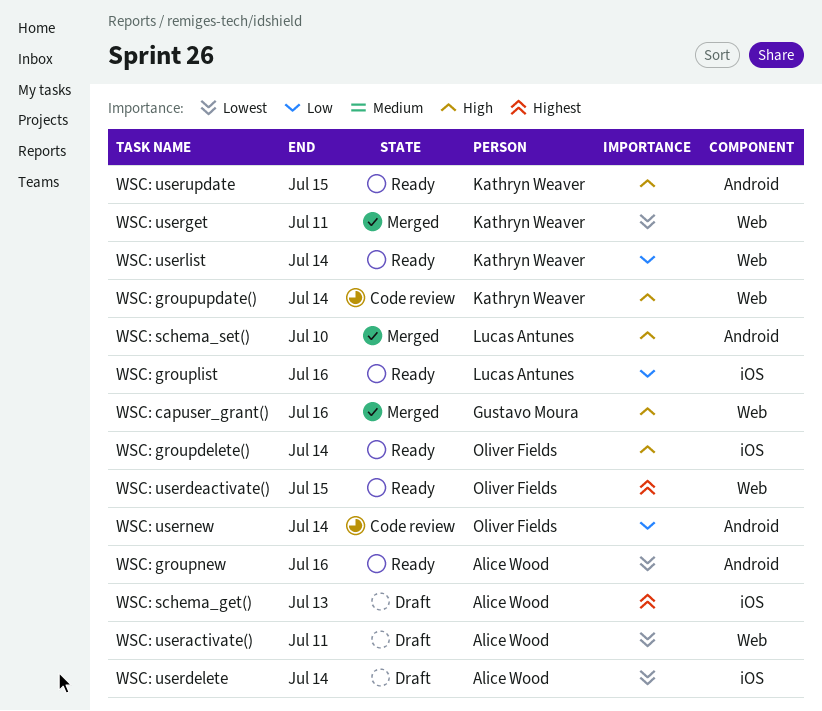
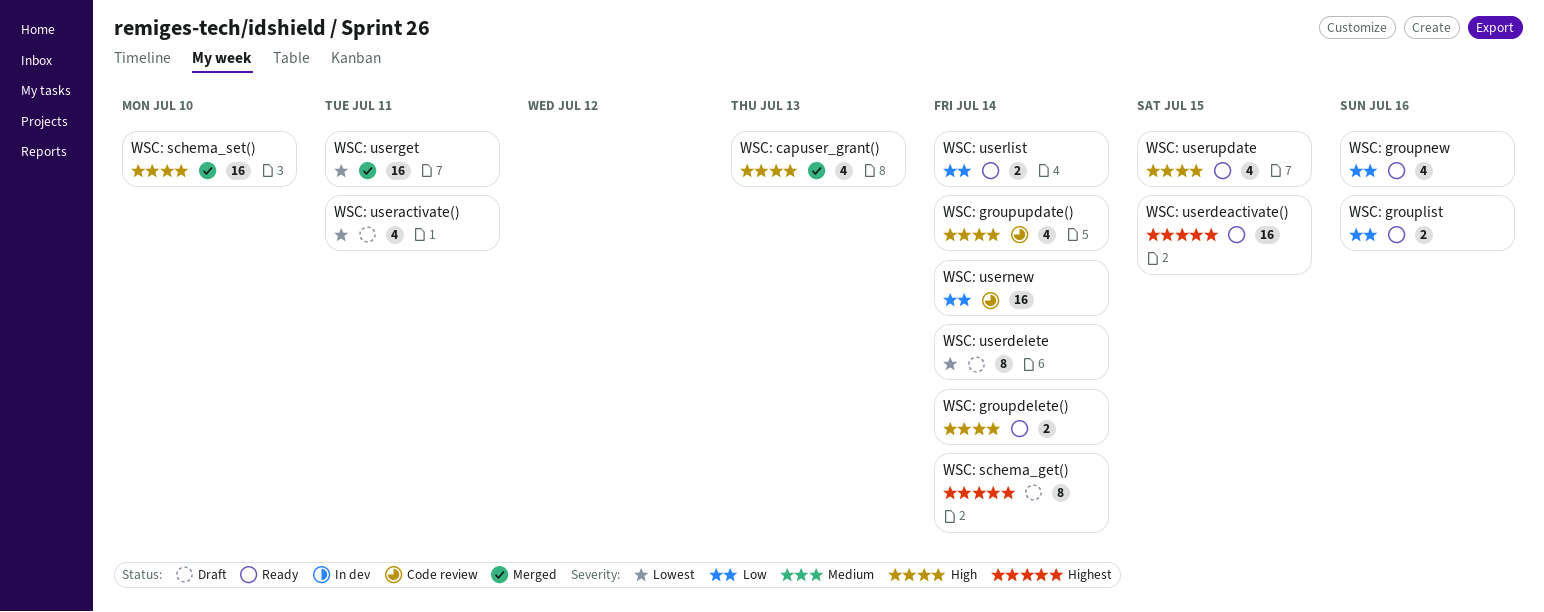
WSC: capuser_grant(), due: Jul 16 -> Jul 13
WSC: groupnew, priority: Lowest -> Low
WSC: schema_get(), due: Jul 13 -> Jul 14

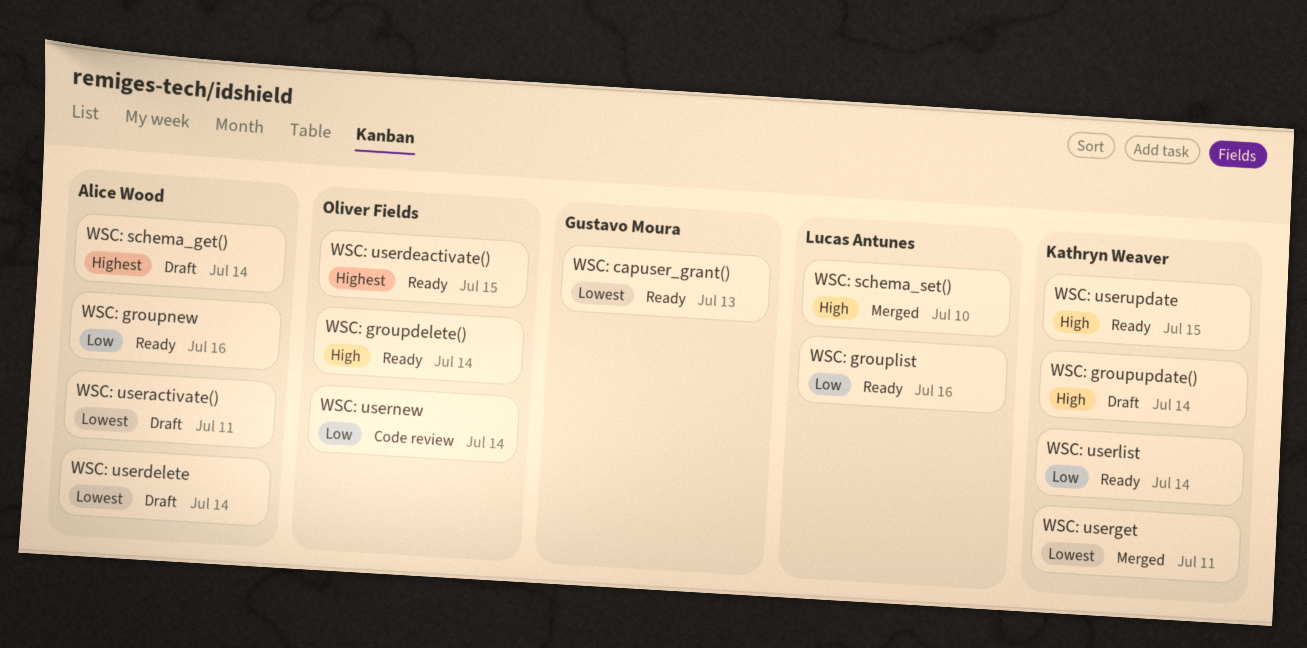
WSC: capuser_grant(), status: Merged -> Ready
WSC: capuser_grant(), priority: High -> Lowest
WSC: groupupdate(), status: Code review -> Draft

